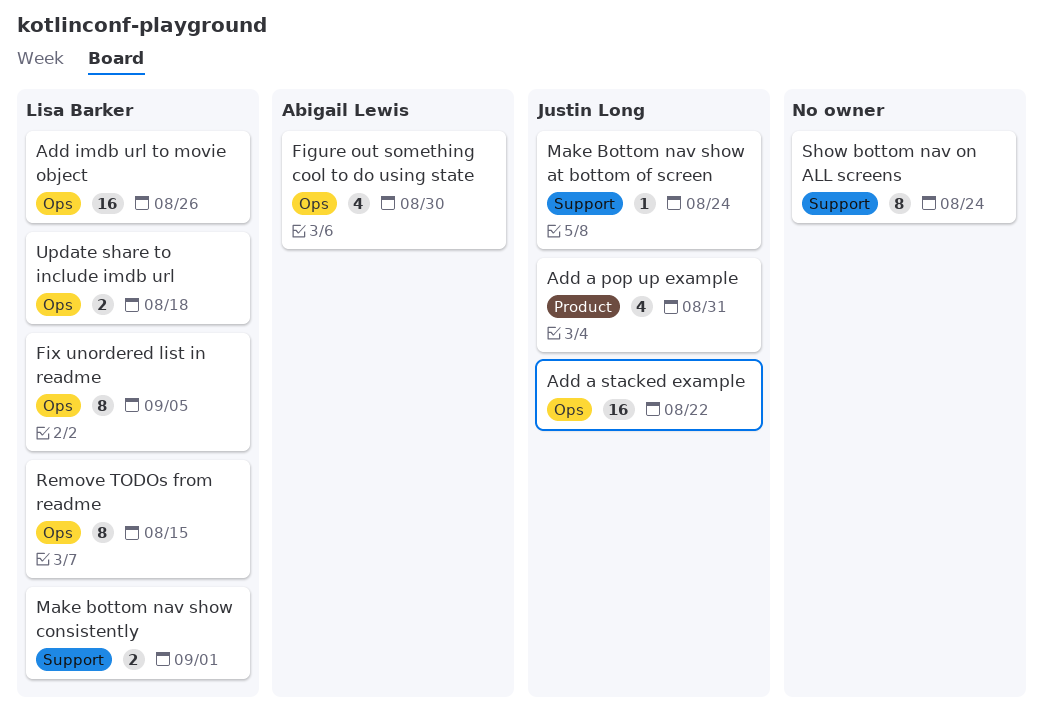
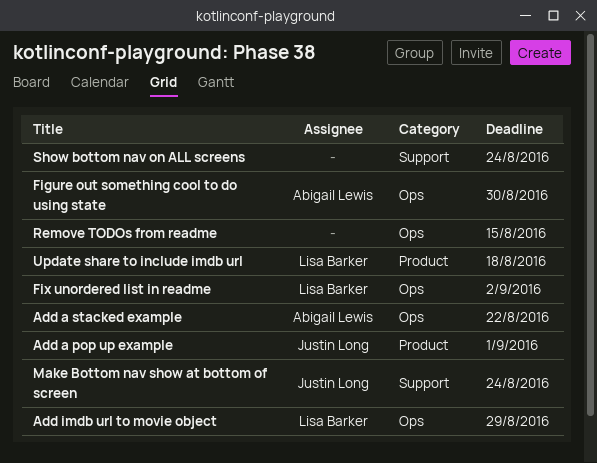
Add a pop up example, due: Aug 31 -> Sep 1
Add a stacked example, owner: Justin Long -> Abigail Lewis
Add imdb url to movie object, due: Aug 26 -> Aug 29
Fix unordered list in readme, due: Sep 5 -> Sep 2
Make bottom nav show consistently: present -> none
Remove TODOs from readme, owner: Lisa Barker -> none
Update share to include imdb url, label: Ops -> Product

